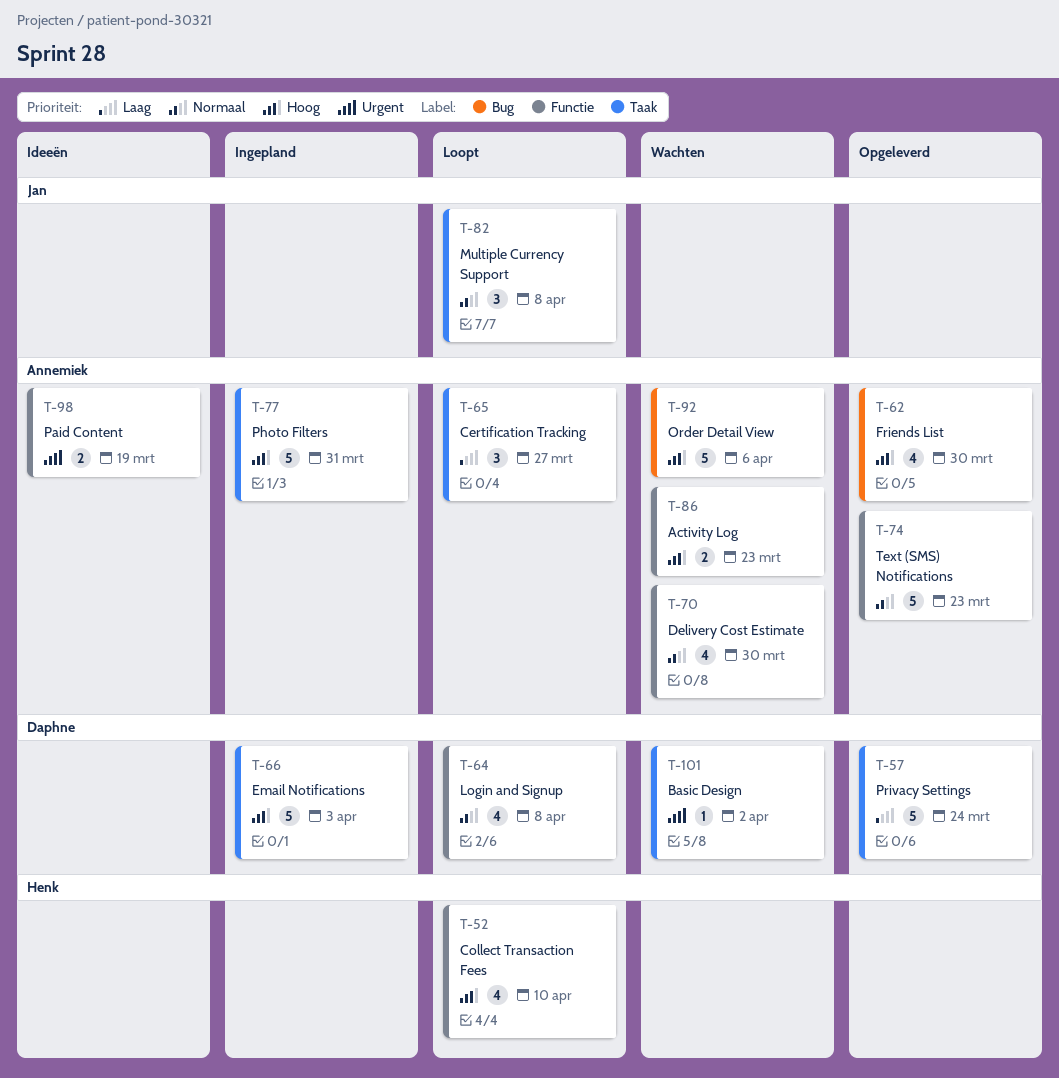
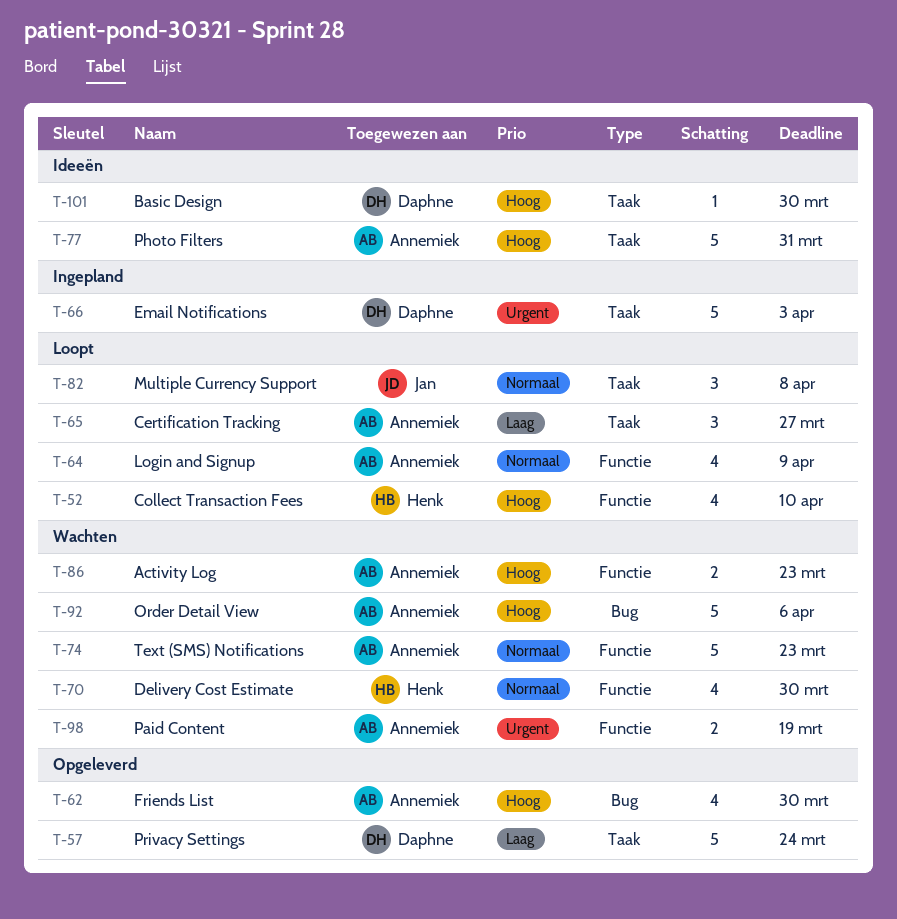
T-64, owner: Daphne -> Annemiek
T-64, due: Apr 8 -> Apr 9
T-66, priority: Hoog -> Urgent
T-70, owner: Annemiek -> Henk
T-74, status: Opgeleverd -> Wachten
T-77, status: Ingepland -> Ideeën
T-98, status: Ideeën -> Wachten
T-101, status: Wachten -> Ideeën
T-101, priority: Urgent -> Hoog
T-101, due: Apr 2 -> Mar 30

